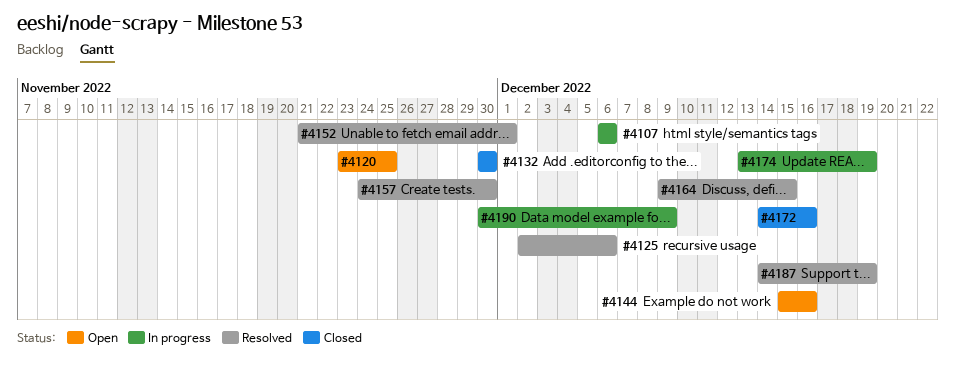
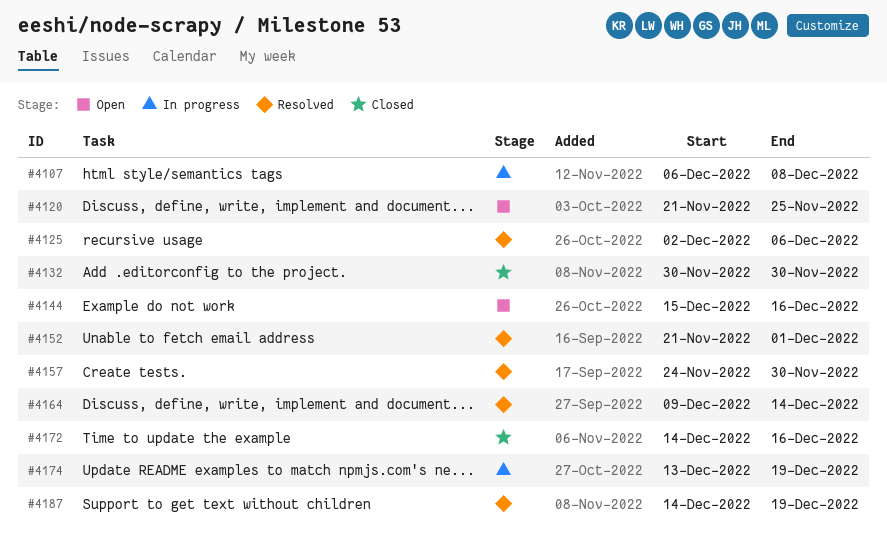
#4107, due: Dec 6 -> Dec 8
#4120, start: Nov 23 -> Nov 21
#4164, due: Dec 15 -> Dec 14
#4190: present -> none

